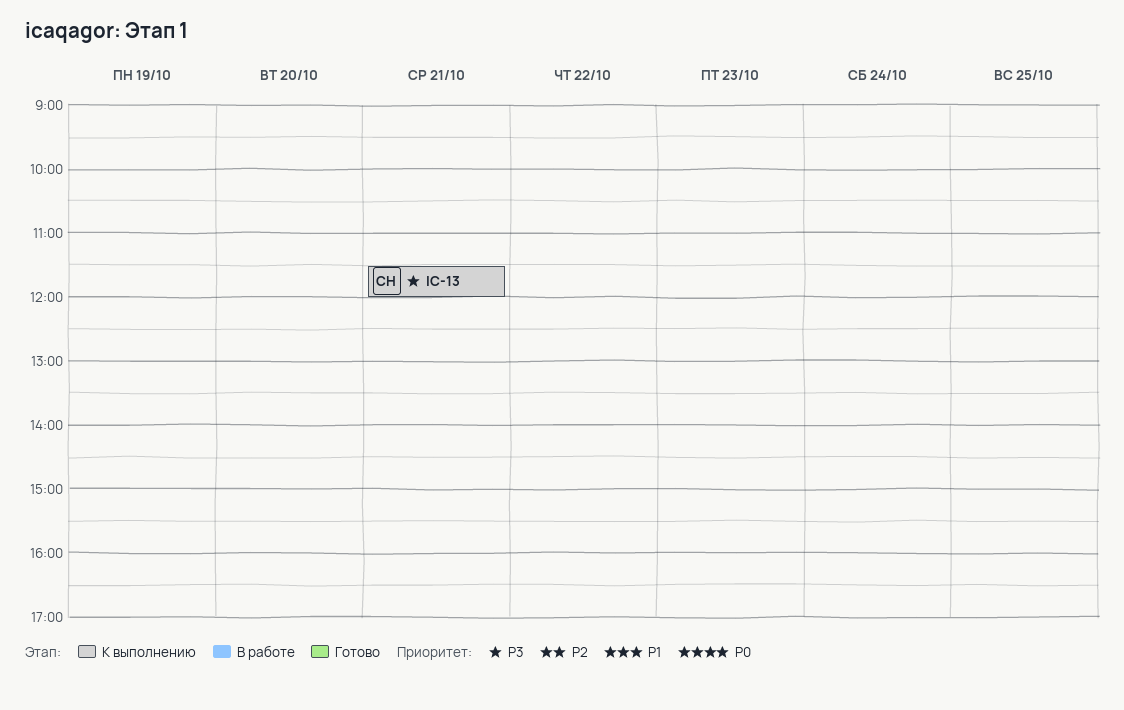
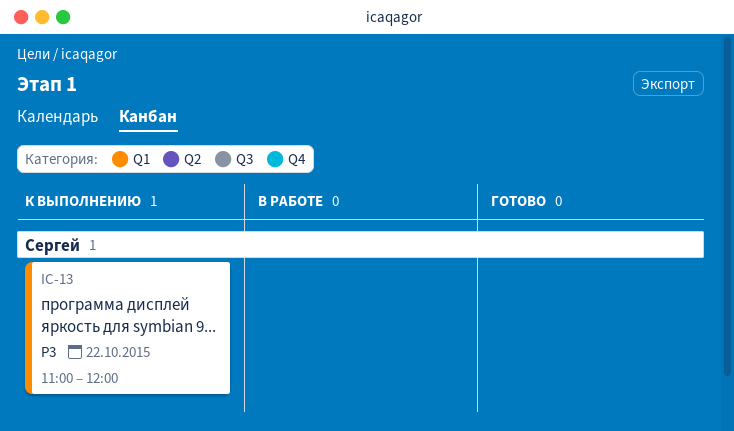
IC-13, day: Oct 21 -> Oct 22
IC-13, begins: 11:30 -> 11:00

